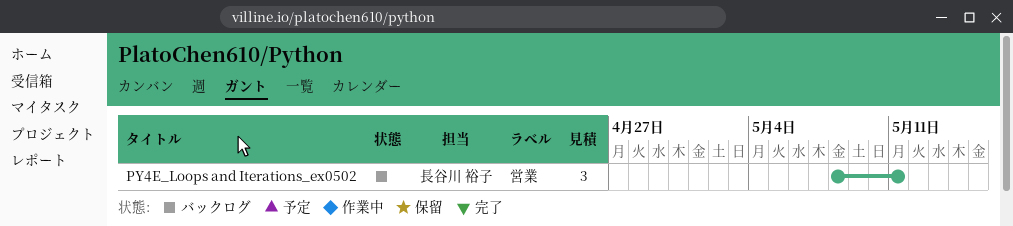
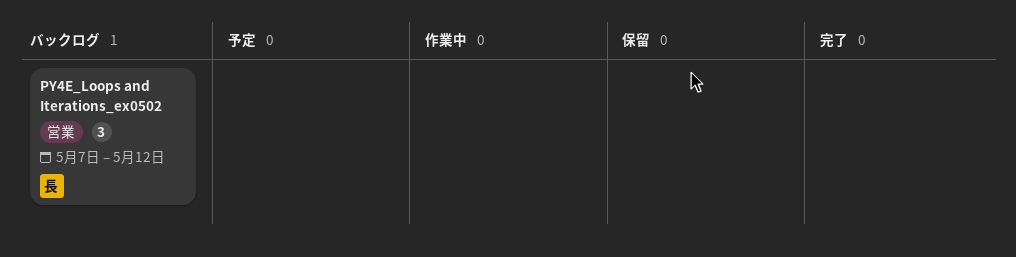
PY4E_Loops and Iterations_ex0502, start: May 8 -> May 7
PY4E_Loops and Iterations_ex0502, due: May 11 -> May 12

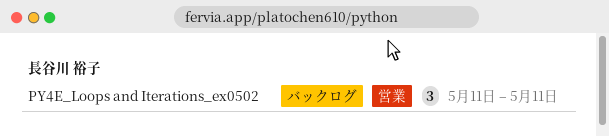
PY4E_Loops and Iterations_ex0502, start: May 7 -> May 11
PY4E_Loops and Iterations_ex0502, due: May 12 -> May 11

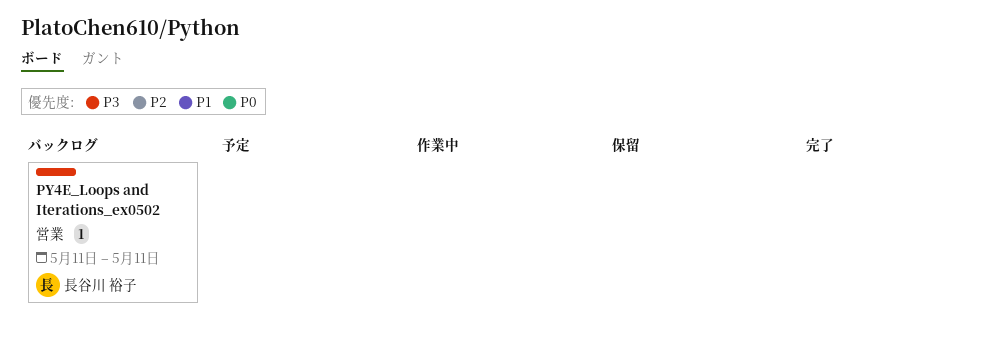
PY4E_Loops and Iterations_ex0502, estimate: 3 -> 1

